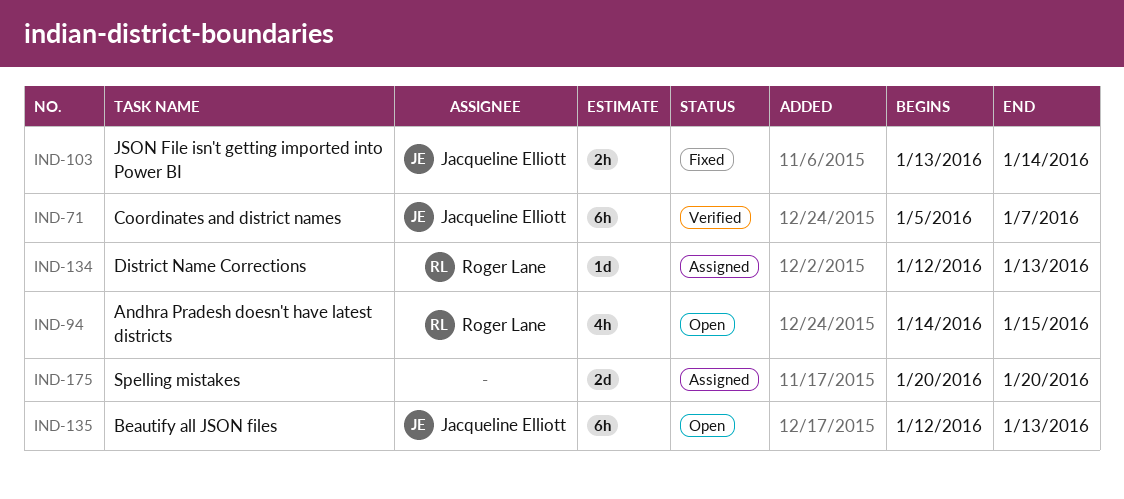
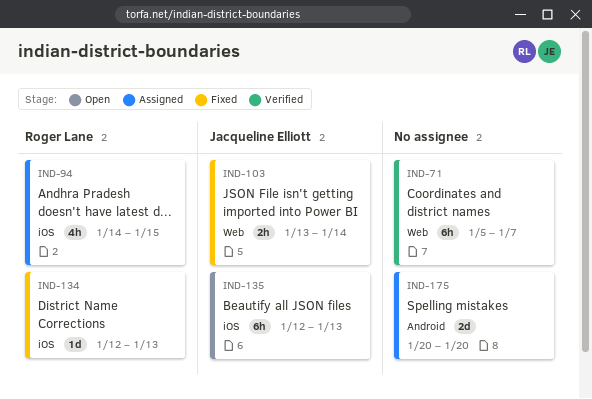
IND-71, owner: Jacqueline Elliott -> none
IND-94, status: Open -> Assigned
IND-134, status: Assigned -> Fixed

